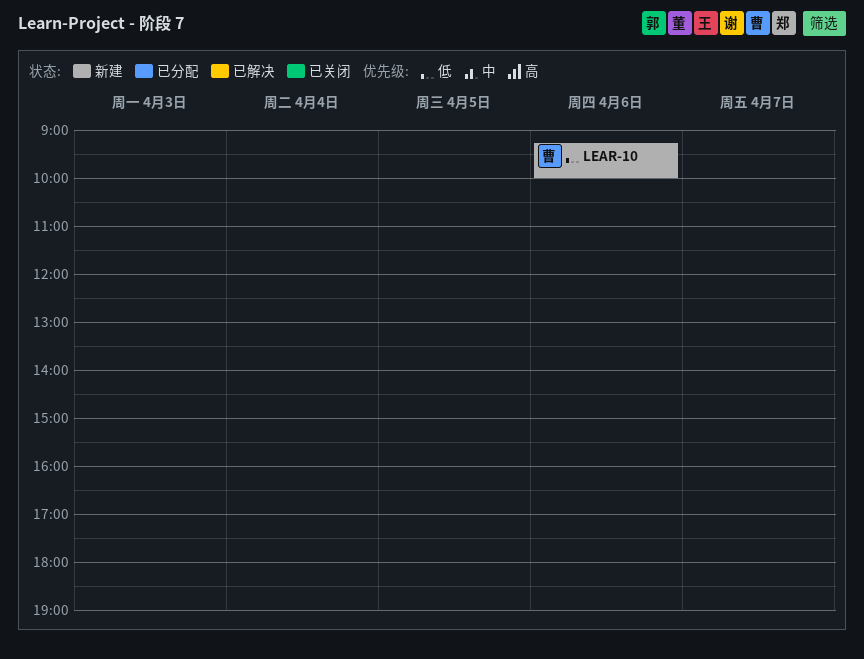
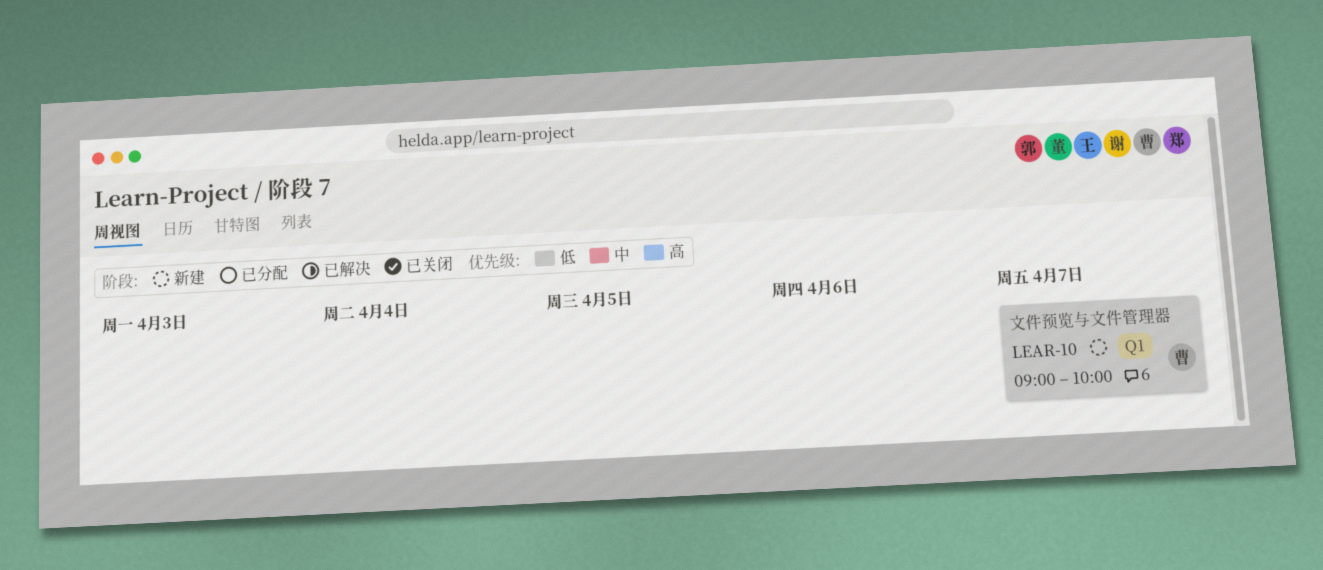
LEAR-10, day: Apr 6 -> Apr 7
LEAR-10, begins: 09:15 -> 09:00

